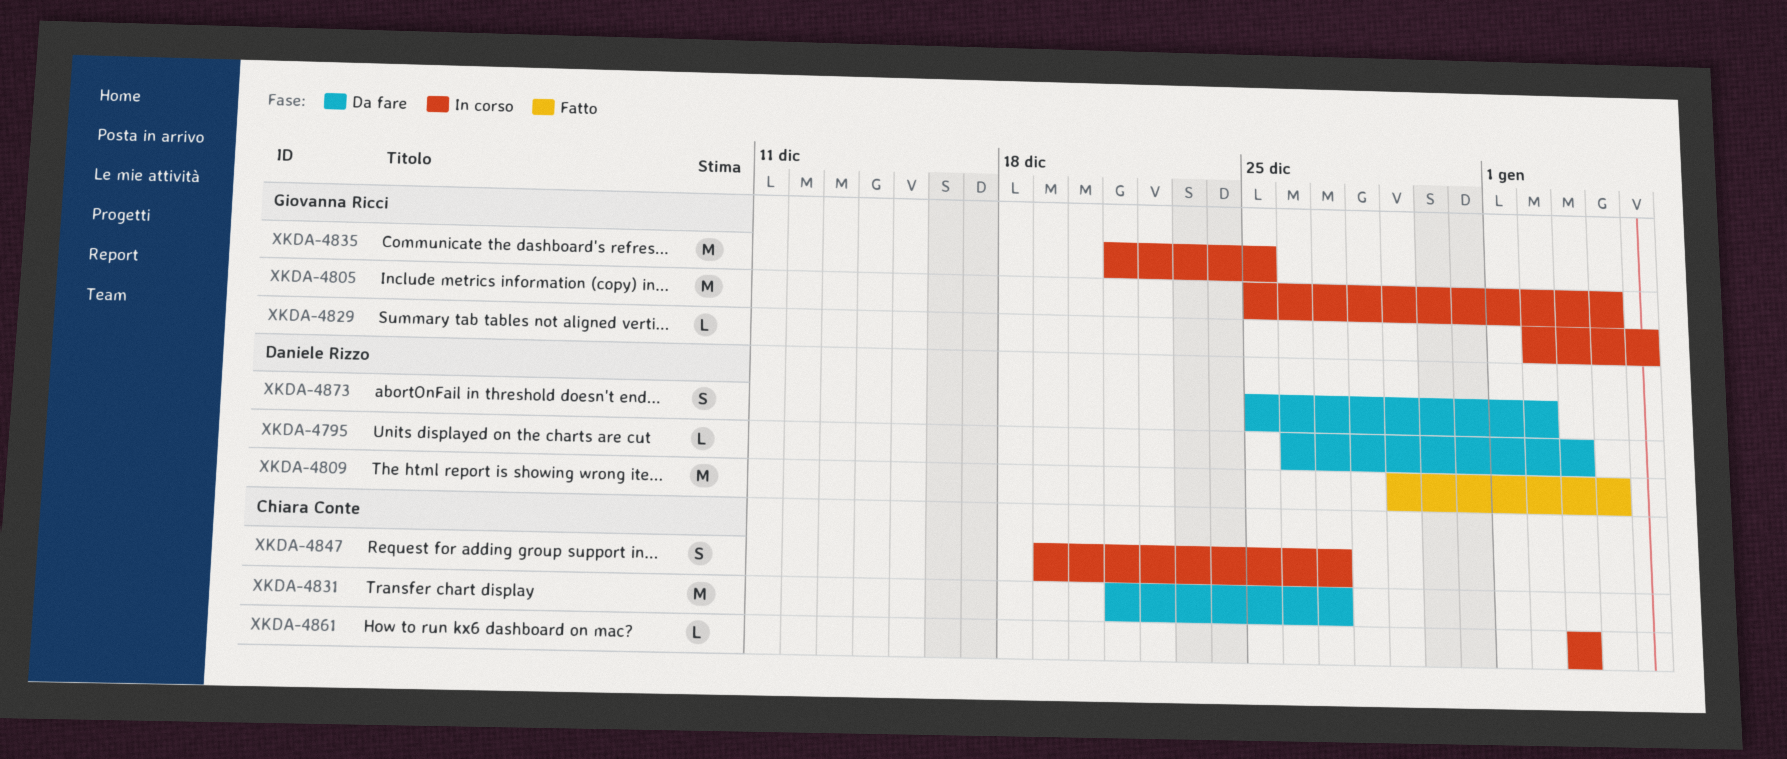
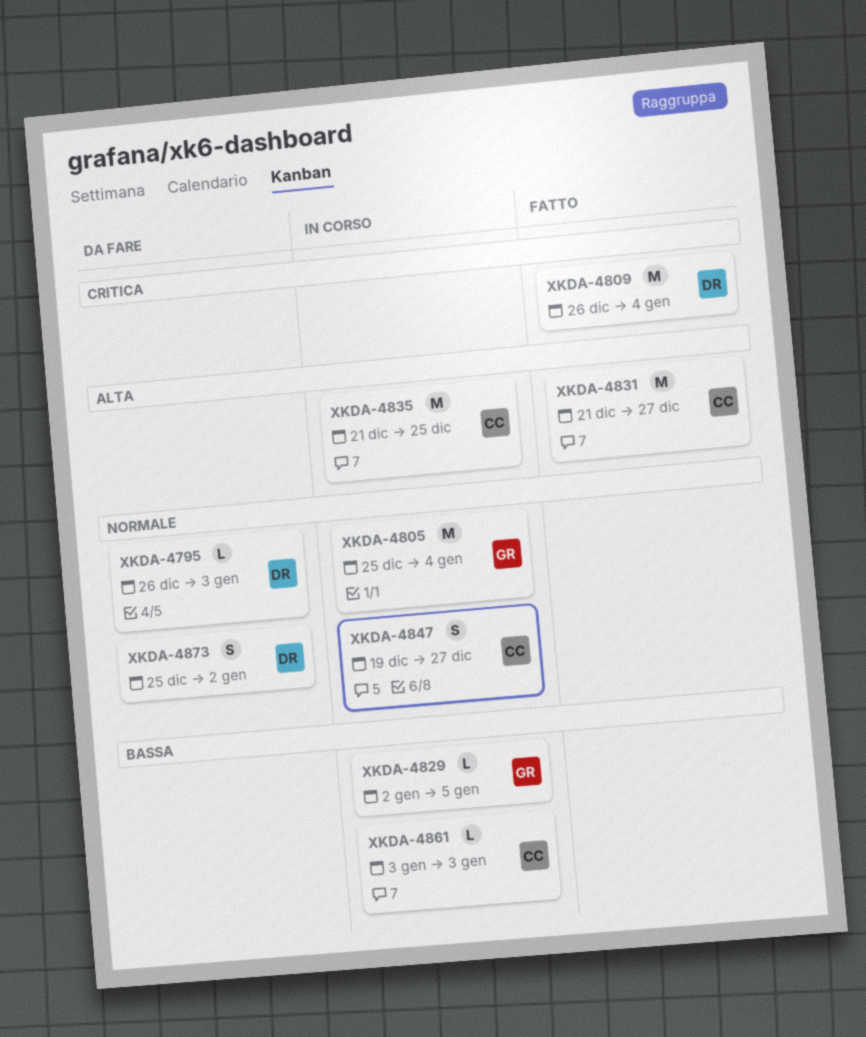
XKDA-4809, start: Dec 29 -> Dec 26
XKDA-4831, status: Da fare -> Fatto
XKDA-4835, owner: Giovanna Ricci -> Chiara Conte

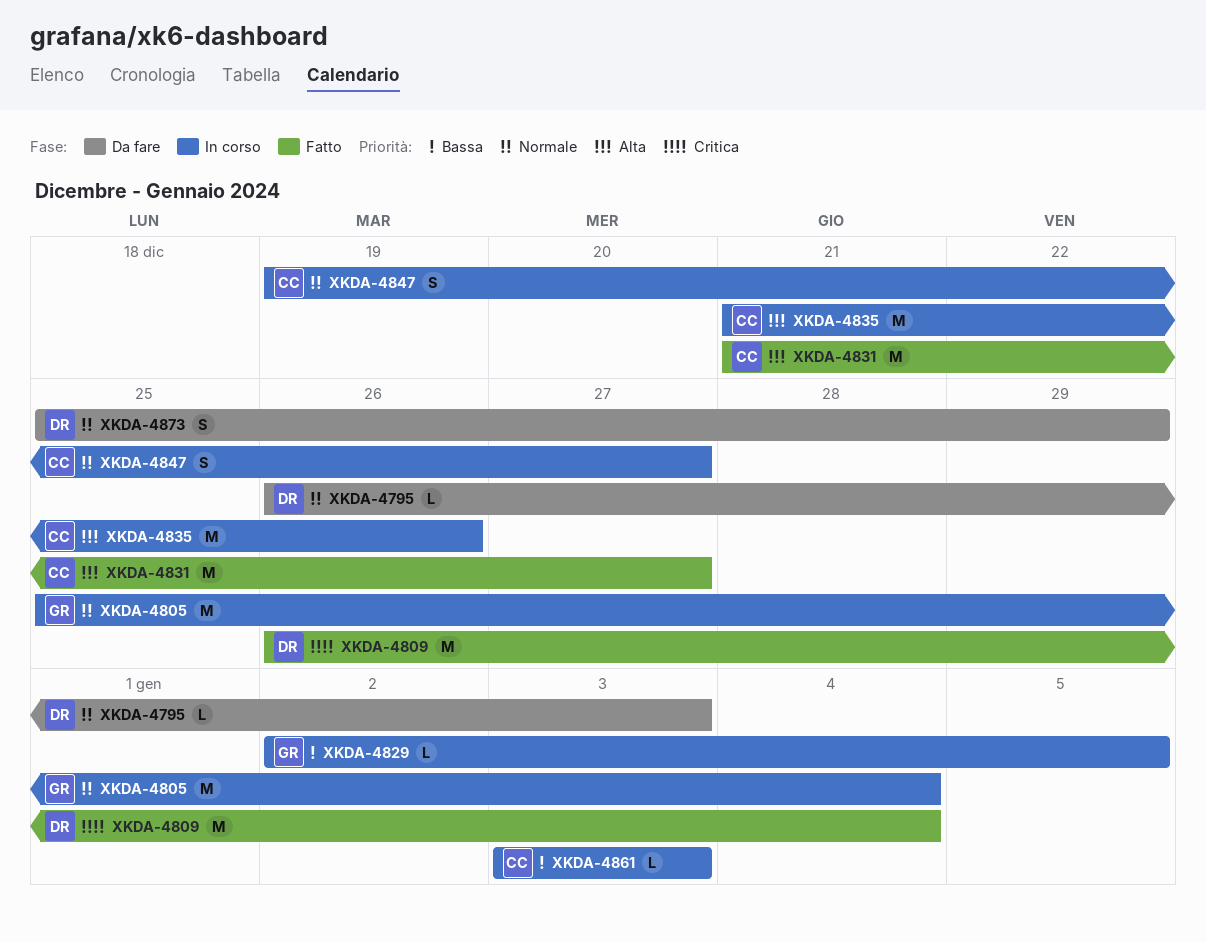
XKDA-4835, due: Dec 25 -> Dec 26
XKDA-4873, due: Jan 2 -> Dec 29

